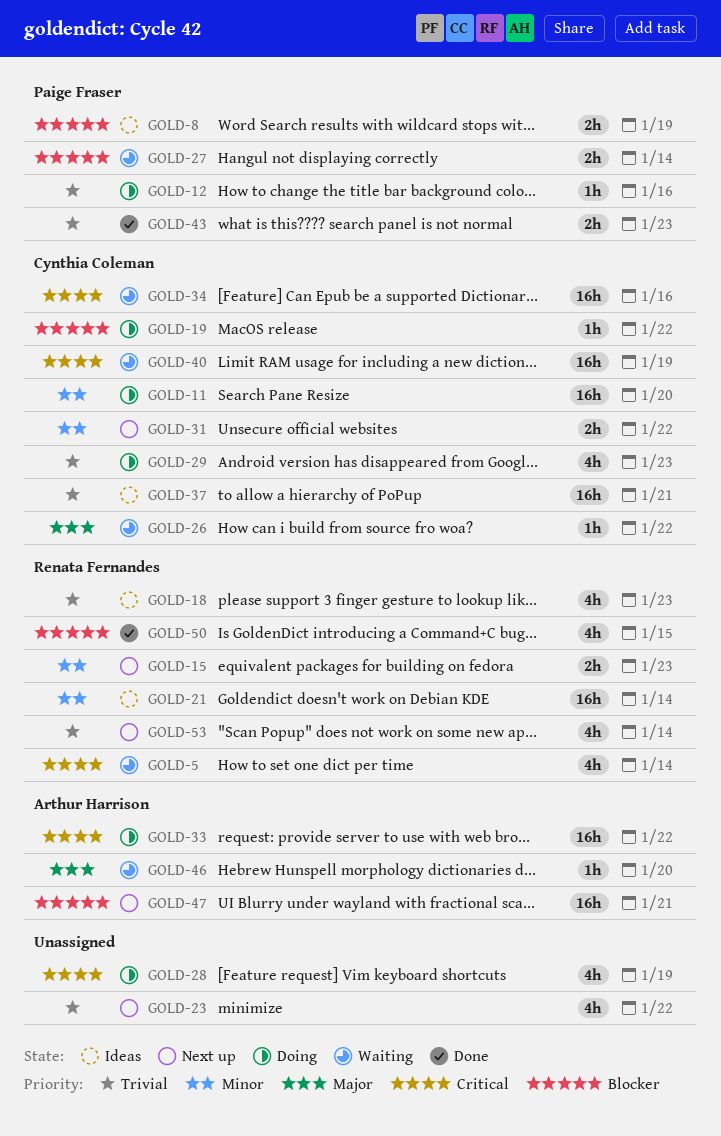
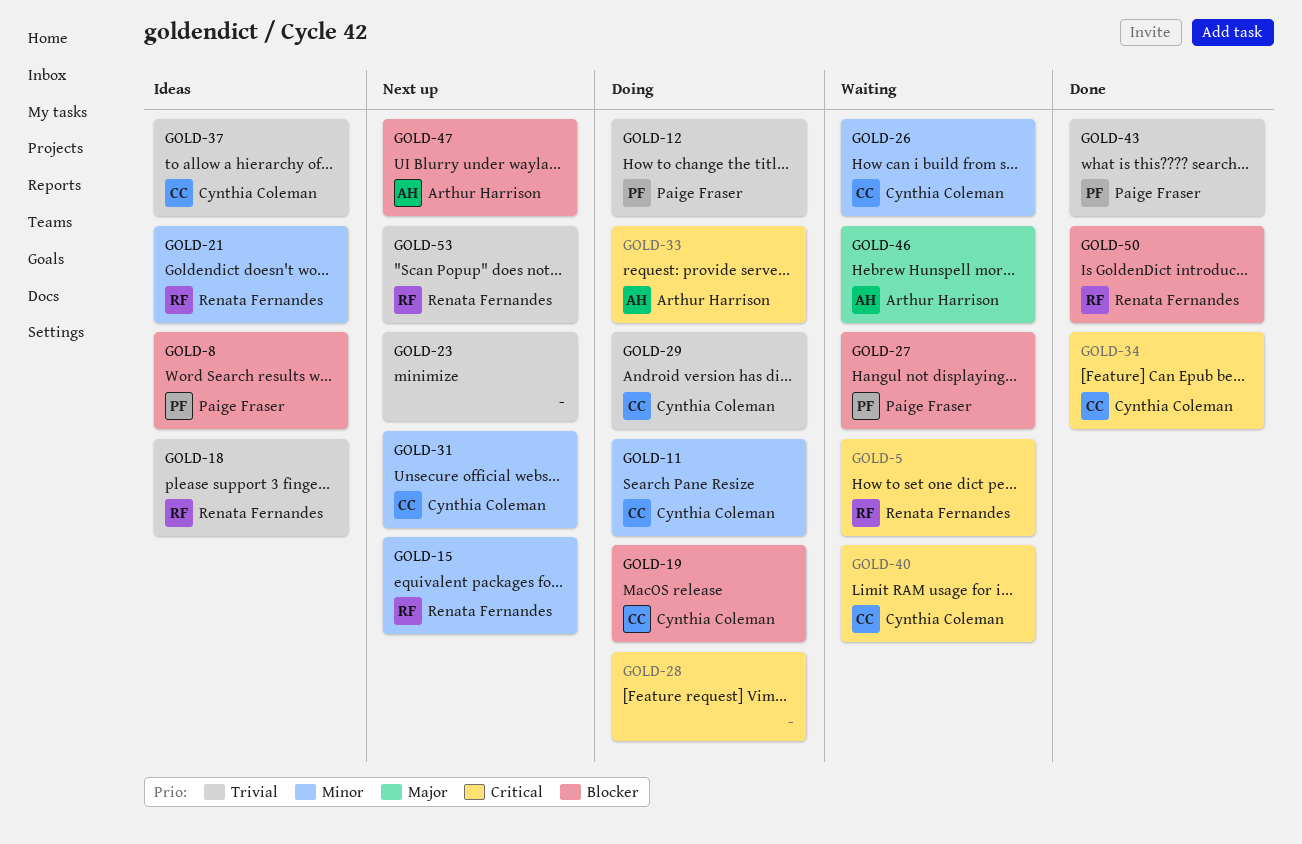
GOLD-26, priority: Major -> Minor
GOLD-34, status: Waiting -> Done

